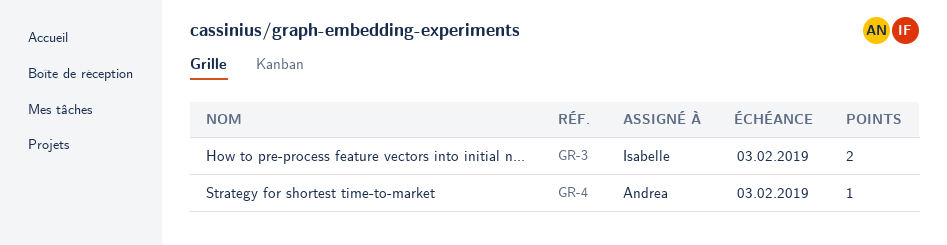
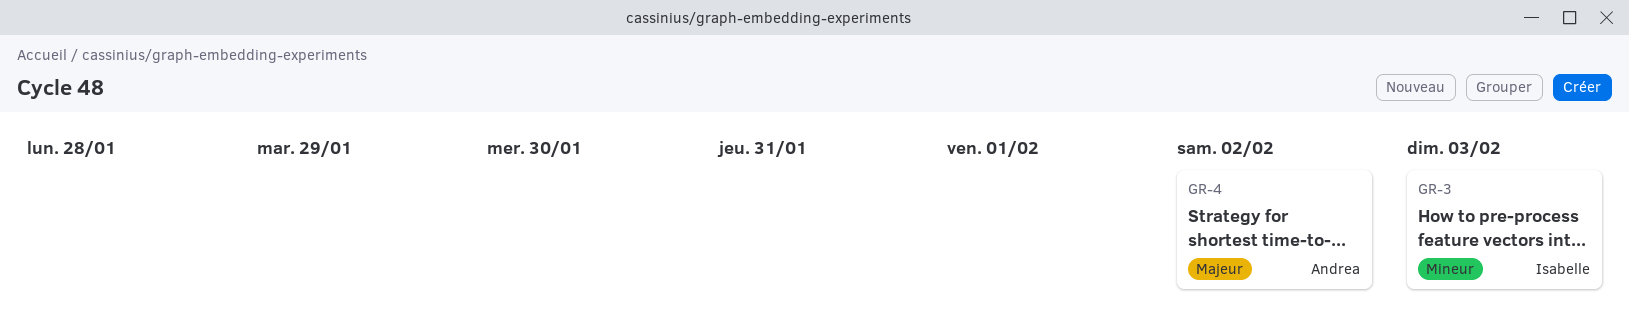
GR-4, due: Feb 3 -> Feb 2

